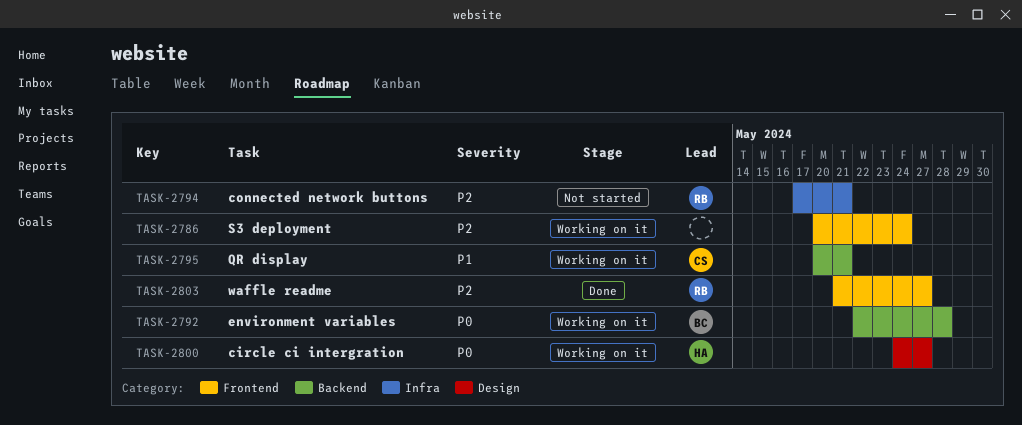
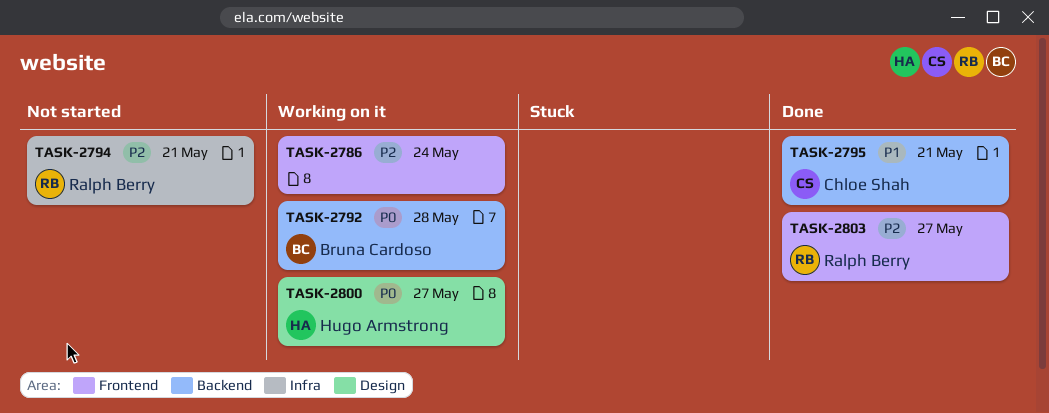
TASK-2795, status: Working on it -> Done

